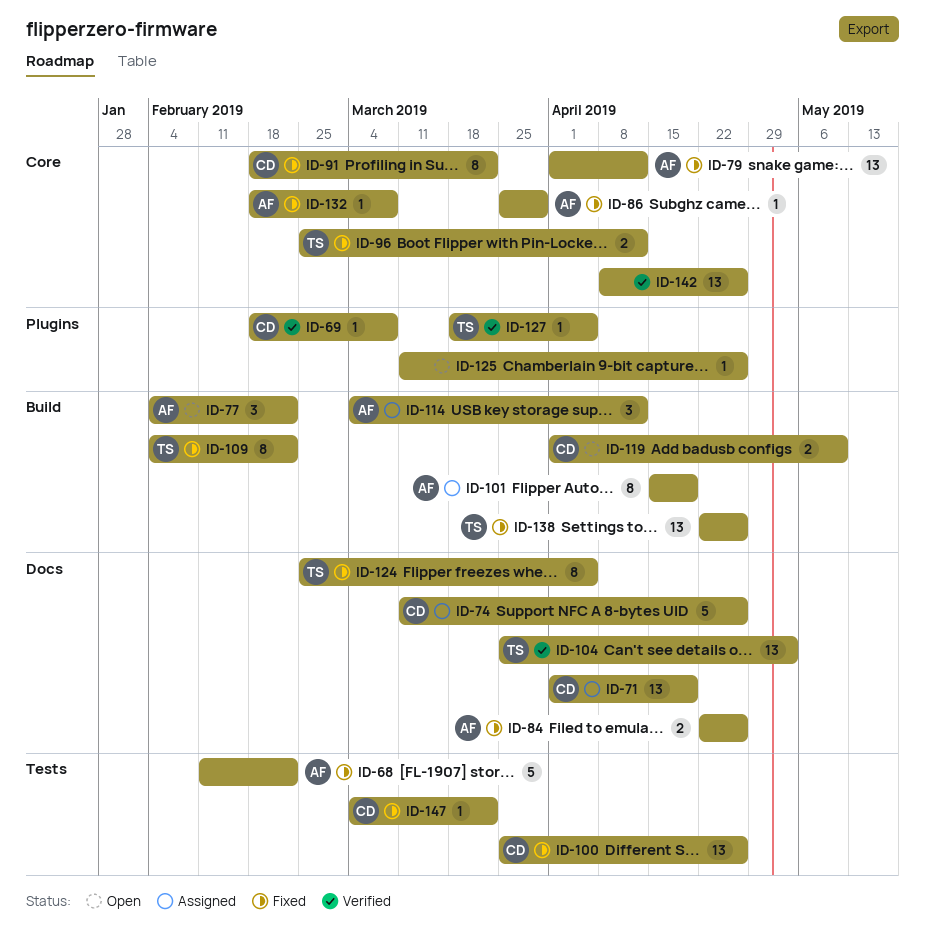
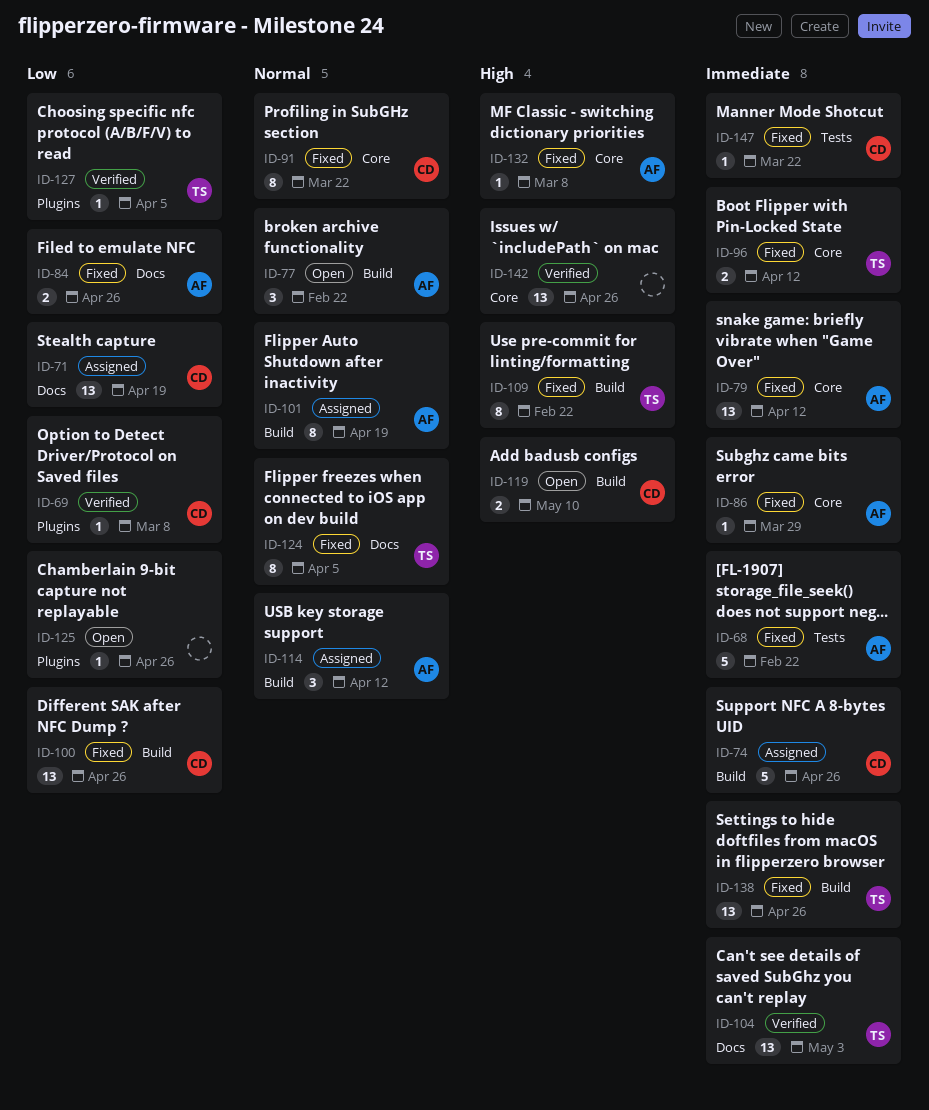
ID-74, label: Docs -> Build
ID-100, label: Tests -> Build

